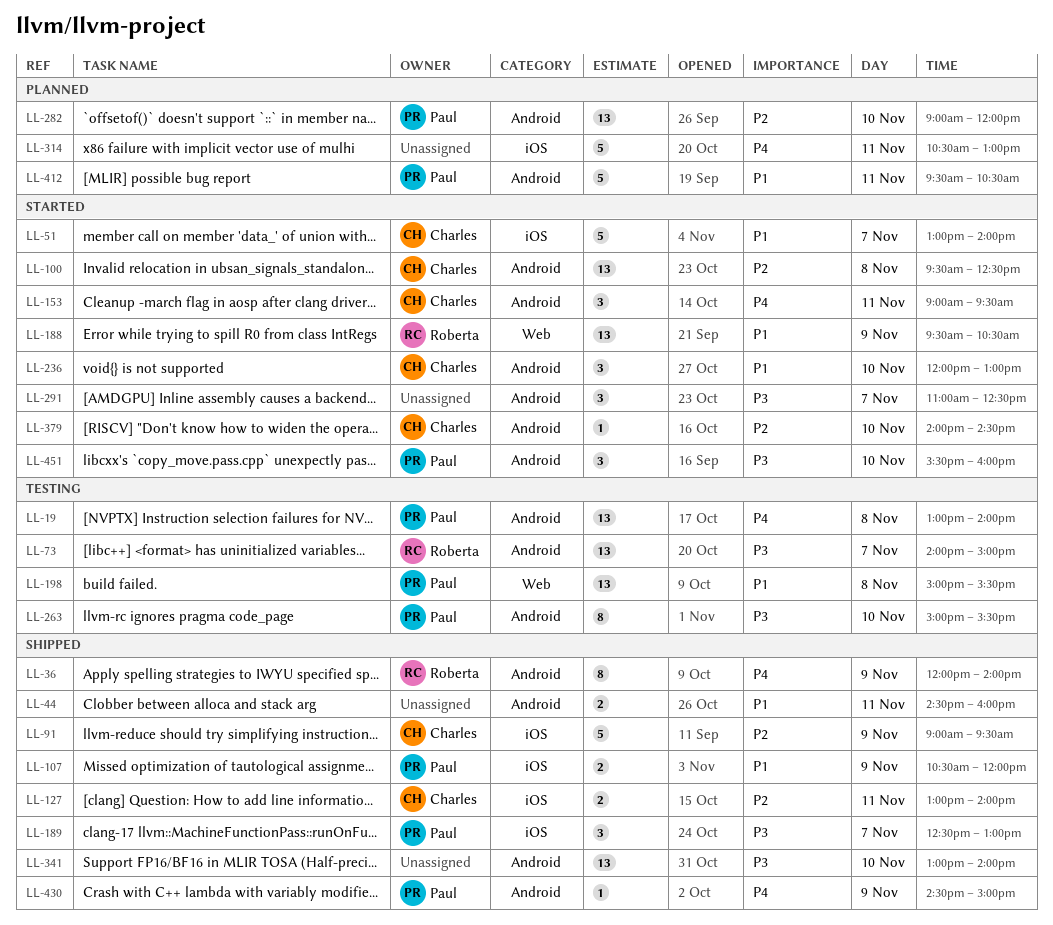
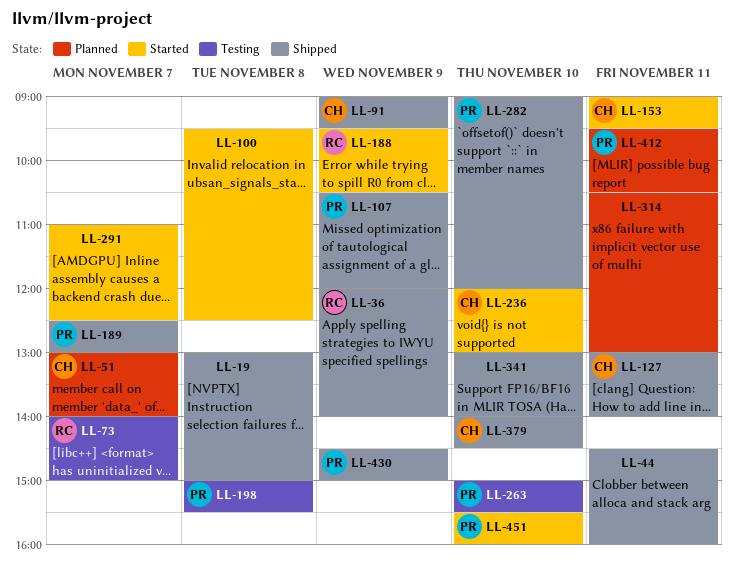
LL-19, status: Testing -> Shipped
LL-19, owner: Paul -> none
LL-19, ends: 14:00 -> 15:00
LL-51, status: Started -> Planned
LL-100, owner: Charles -> none
LL-282, status: Planned -> Shipped
LL-379, status: Started -> Shipped

